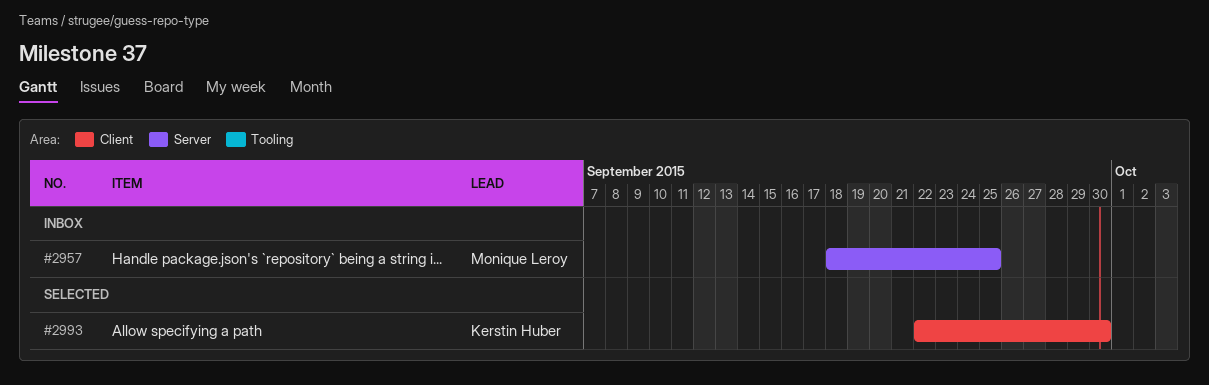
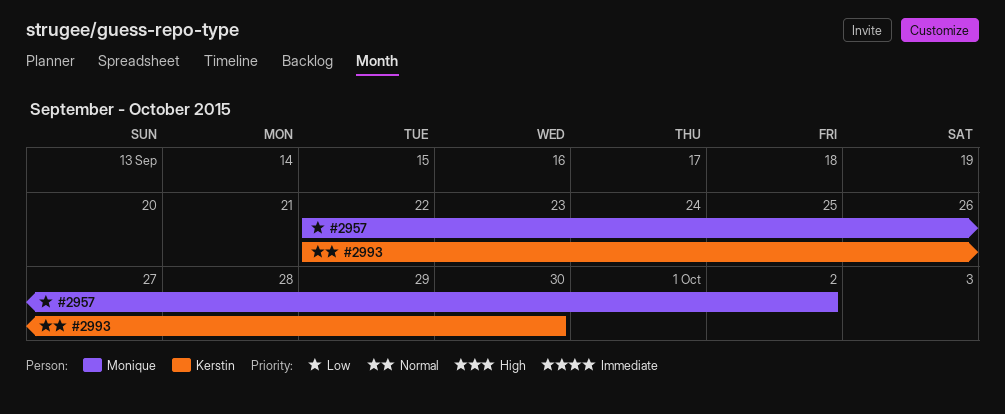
#2957, start: Sep 18 -> Sep 22
#2957, due: Sep 25 -> Oct 2

